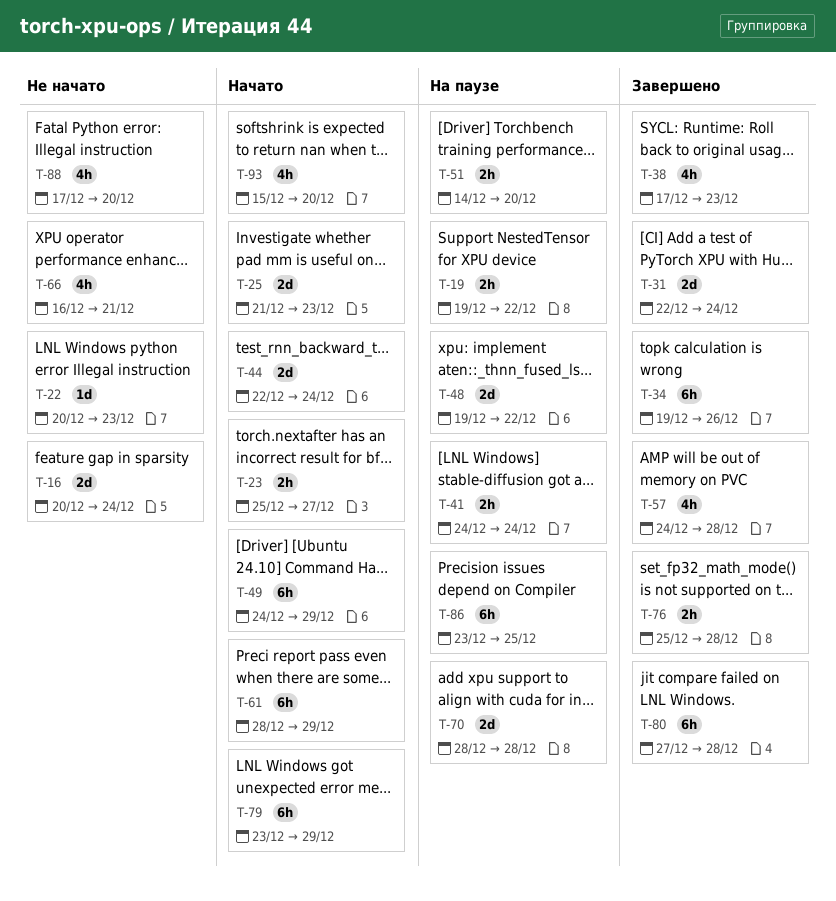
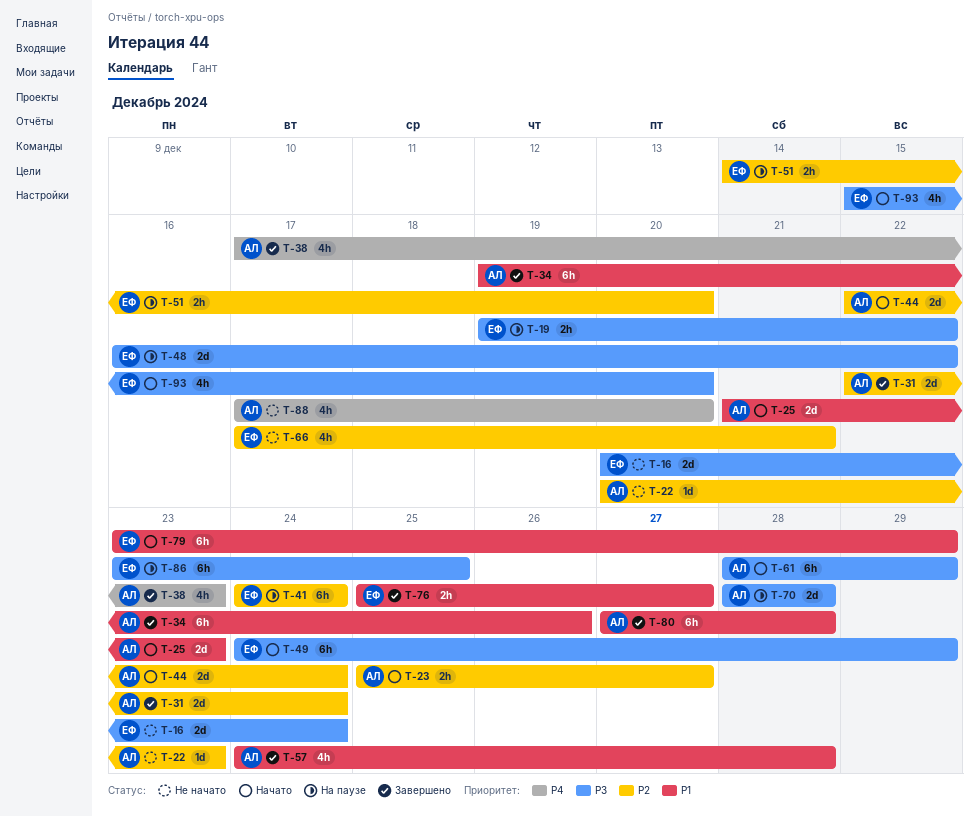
T-41, estimate: 2h -> 6h
T-48, start: Dec 19 -> Dec 16
T-66, start: Dec 16 -> Dec 17
T-76, due: Dec 28 -> Dec 27

